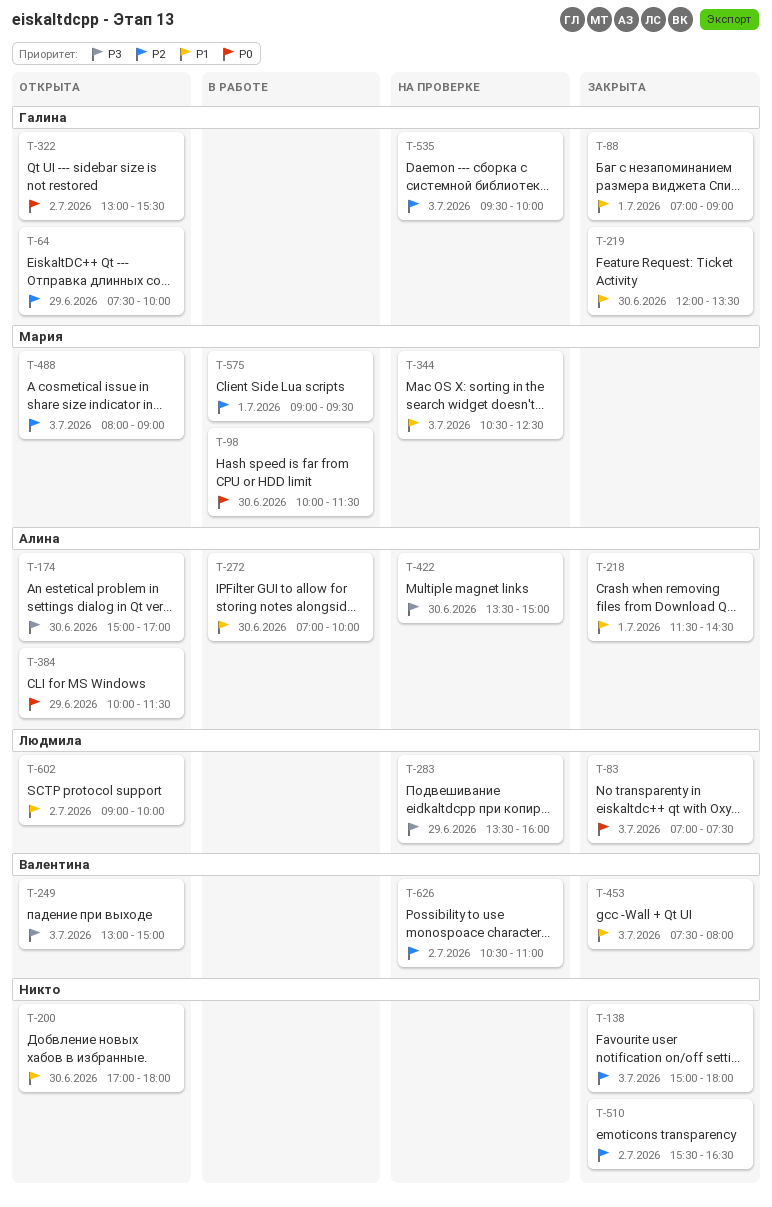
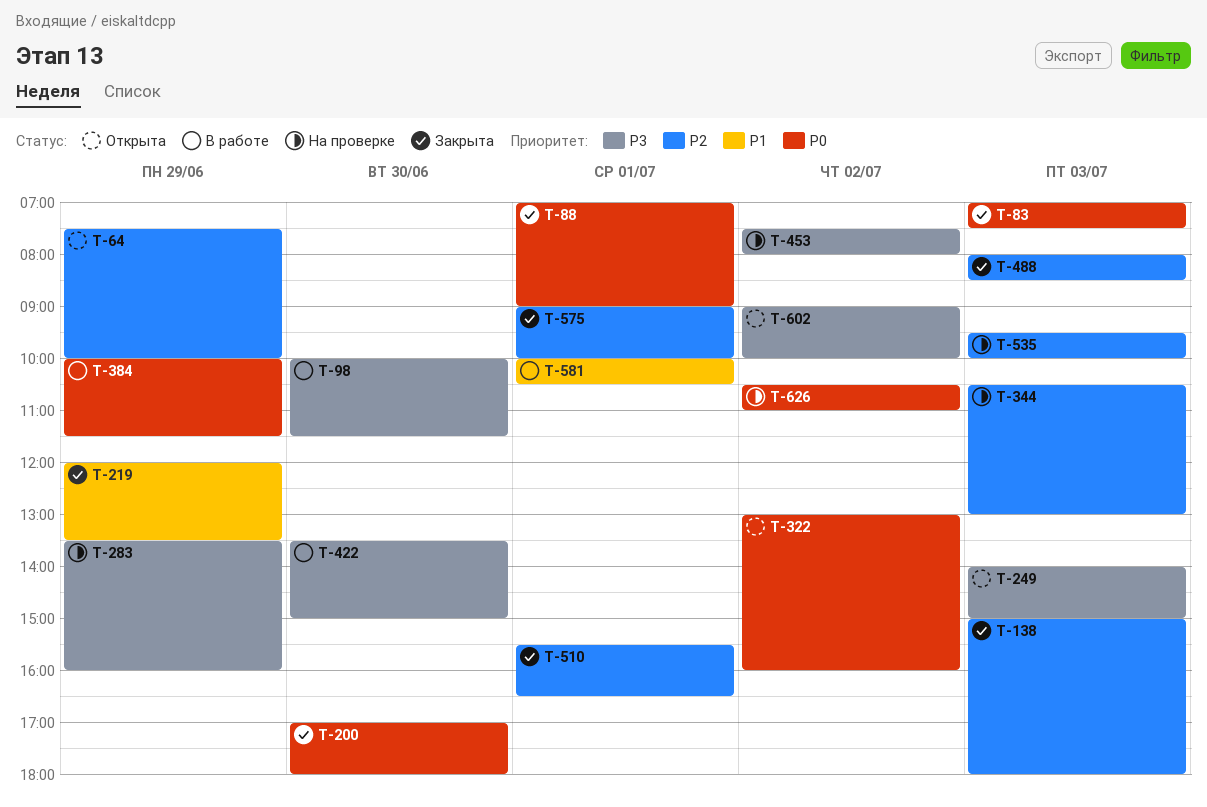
T-88, priority: P1 -> P0
T-98, priority: P0 -> P3
T-174: present -> none
T-200, status: Открыта -> Закрыта
T-200, priority: P1 -> P0
T-218: present -> none
T-219, day: Jun 30 -> Jun 29
T-249, begins: 13:00 -> 14:00
T-272: present -> none
T-322, ends: 15:30 -> 16:00
T-344, priority: P1 -> P2
T-344, ends: 12:30 -> 13:00
T-384, status: Открыта -> В работе
T-422, status: На проверке -> В работе
T-453, status: Закрыта -> На проверке
T-453, priority: P1 -> P3
T-453, day: Jul 3 -> Jul 2
T-488, status: Открыта -> Закрыта
T-488, ends: 09:00 -> 08:30
T-510, day: Jul 2 -> Jul 1
T-575, status: В работе -> Закрыта
T-575, ends: 09:30 -> 10:00
T-581: none -> present
T-602, priority: P1 -> P3
T-626, priority: P2 -> P0

